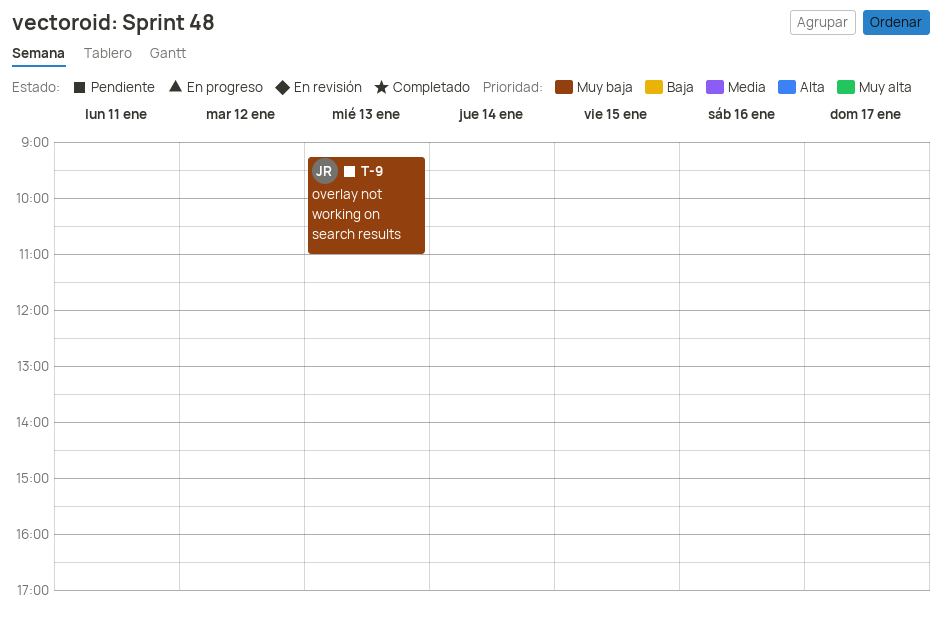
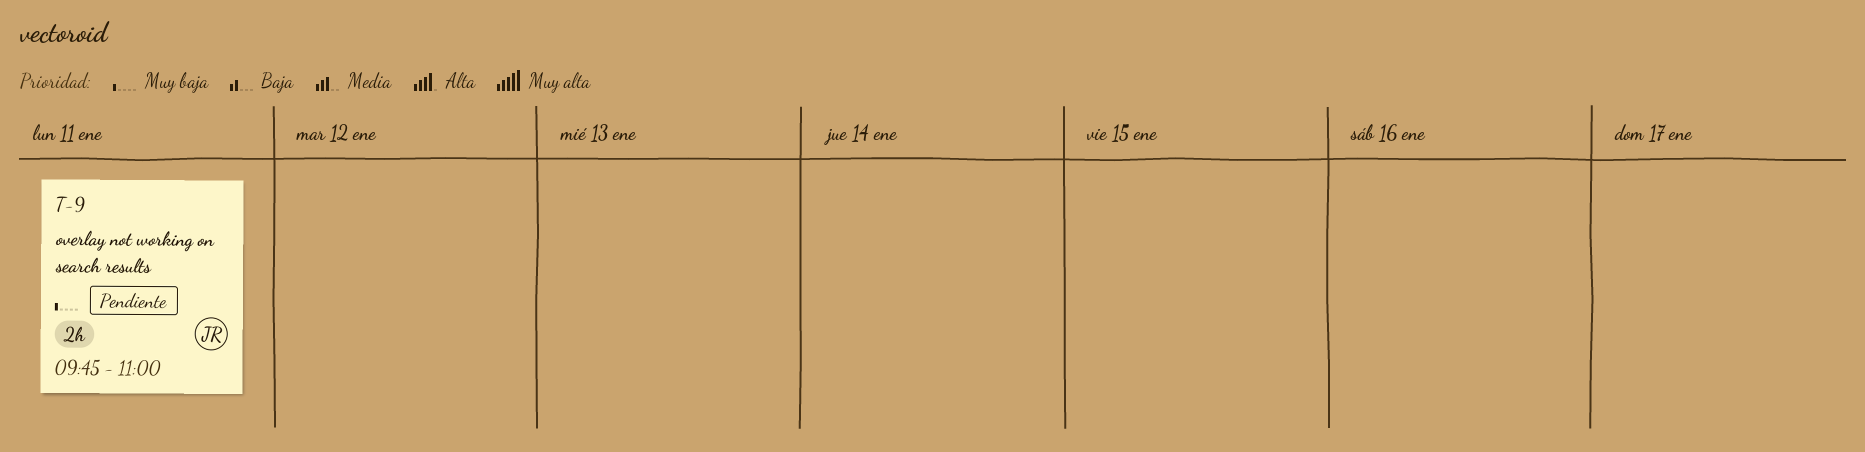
T-9, day: Jan 13 -> Jan 11
T-9, begins: 09:15 -> 09:45

